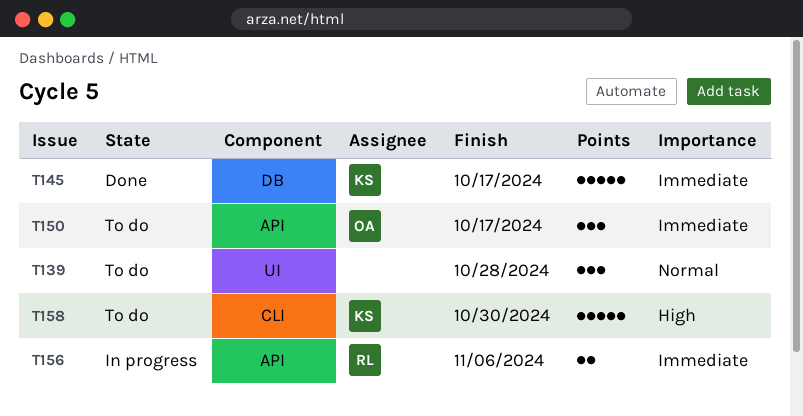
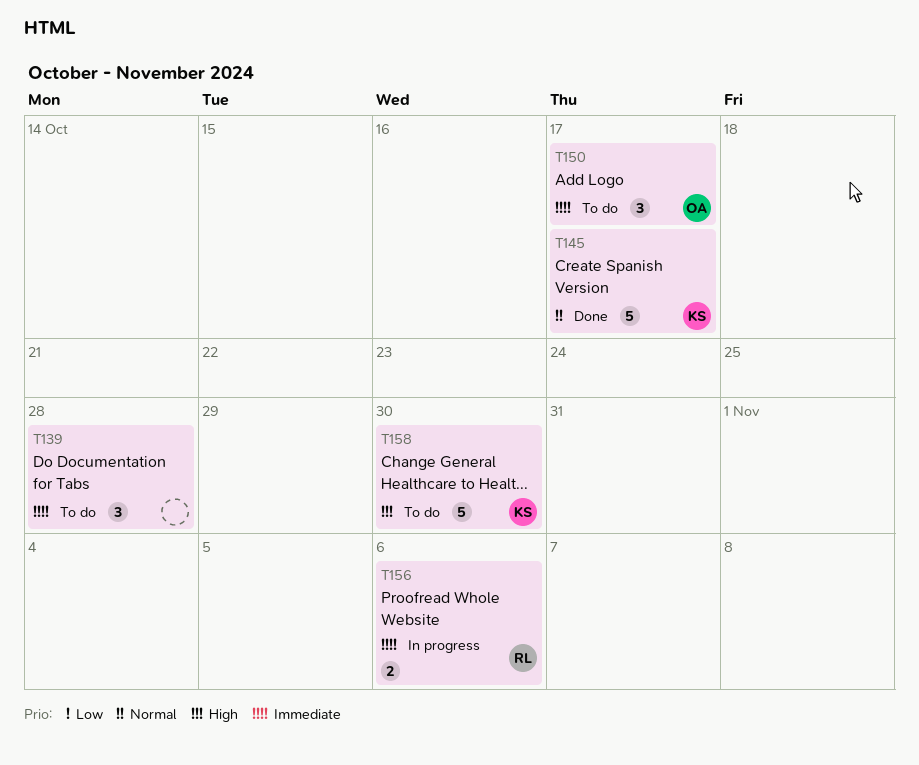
T139, priority: Normal -> Immediate
T145, priority: Immediate -> Normal

